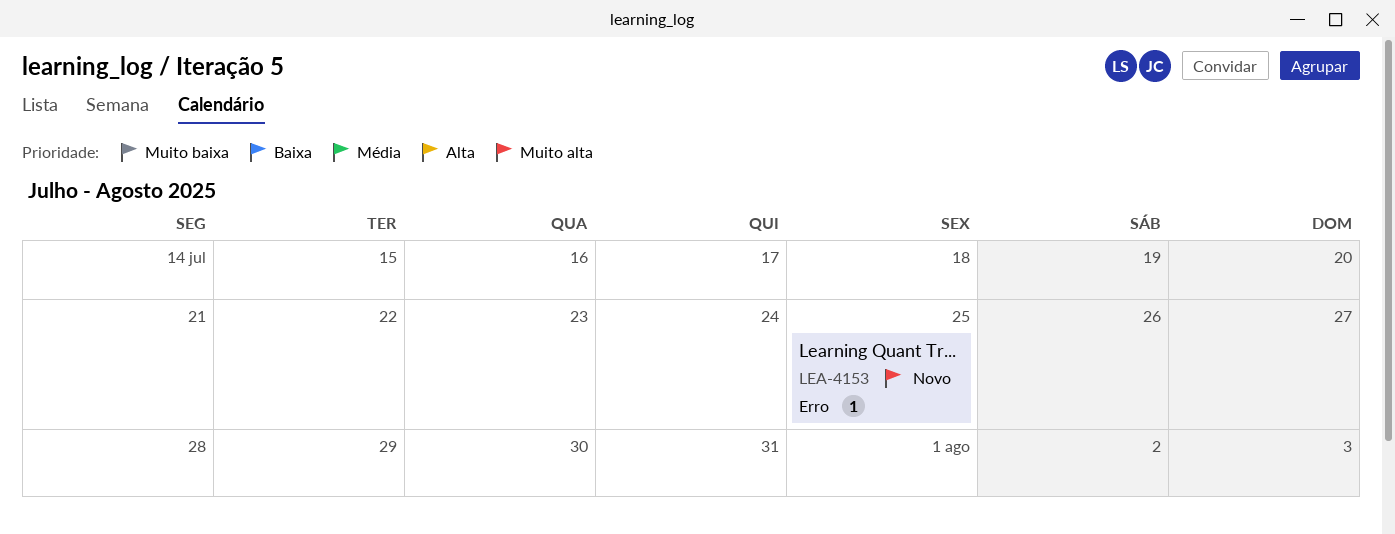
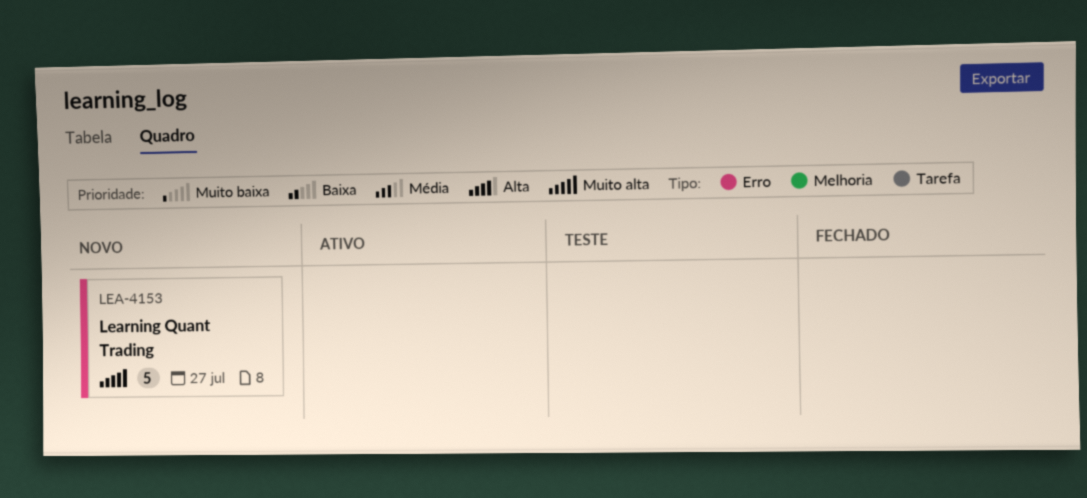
LEA-4153, estimate: 1 -> 5
LEA-4153, due: Jul 25 -> Jul 27

